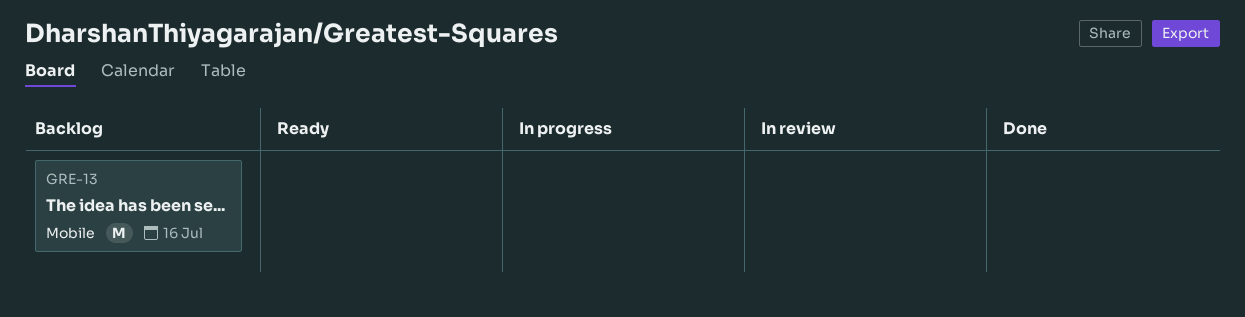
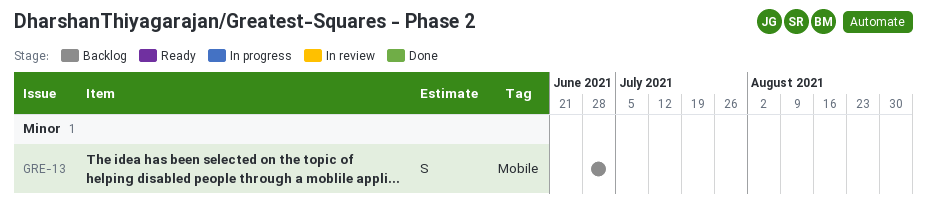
GRE-13, estimate: M -> S
GRE-13, due: Jul 16 -> Jul 2

